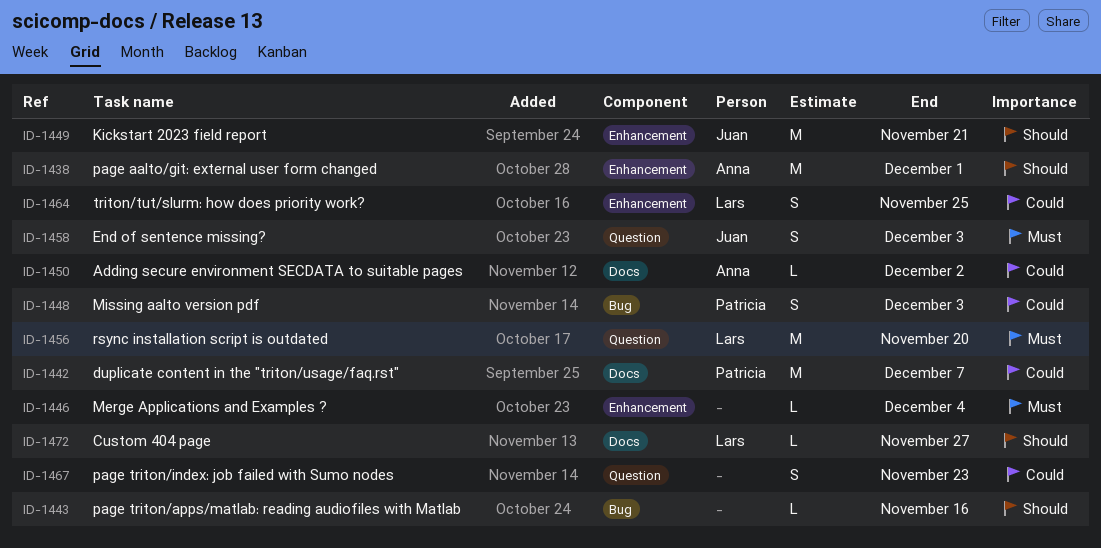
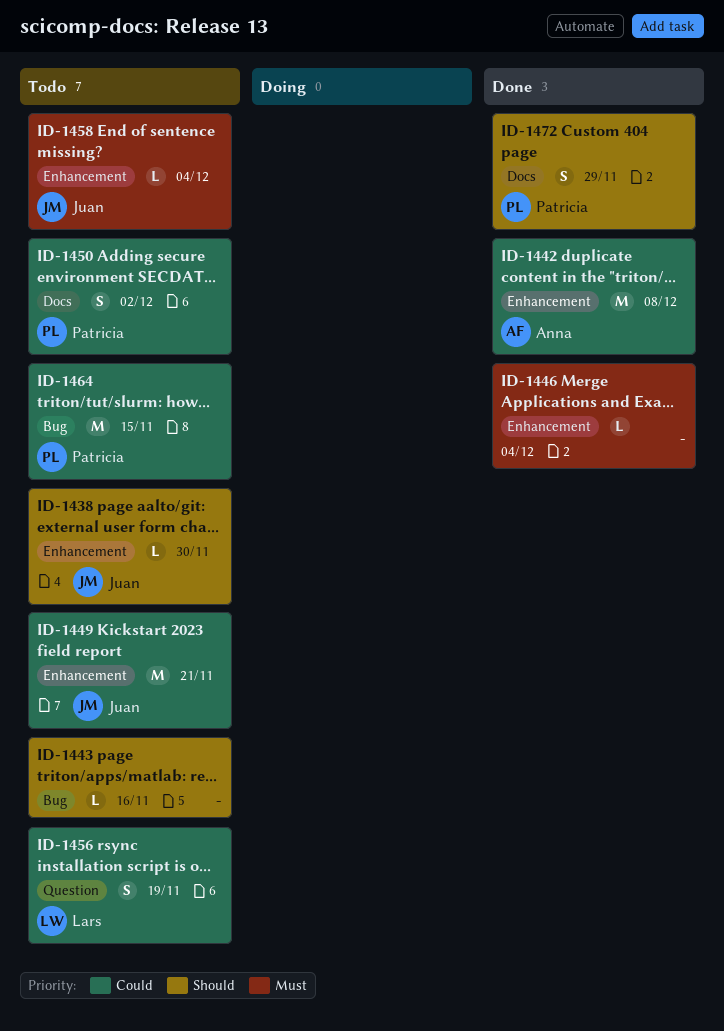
ID-1438, owner: Anna -> Juan
ID-1438, estimate: M -> L
ID-1438, due: Dec 1 -> Nov 30
ID-1442, owner: Patricia -> Anna
ID-1442, label: Docs -> Enhancement
ID-1442, due: Dec 7 -> Dec 8
ID-1448: present -> none
ID-1449, priority: Should -> Could
ID-1450, owner: Anna -> Patricia
ID-1450, estimate: L -> S
ID-1456, priority: Must -> Could
ID-1456, estimate: M -> S
ID-1456, due: Nov 20 -> Nov 19
ID-1458, label: Question -> Enhancement
ID-1458, estimate: S -> L
ID-1458, due: Dec 3 -> Dec 4
ID-1464, owner: Lars -> Patricia
ID-1464, label: Enhancement -> Bug
ID-1464, estimate: S -> M
ID-1464, due: Nov 25 -> Nov 15
ID-1467: present -> none
ID-1472, owner: Lars -> Patricia
ID-1472, estimate: L -> S
ID-1472, due: Nov 27 -> Nov 29

